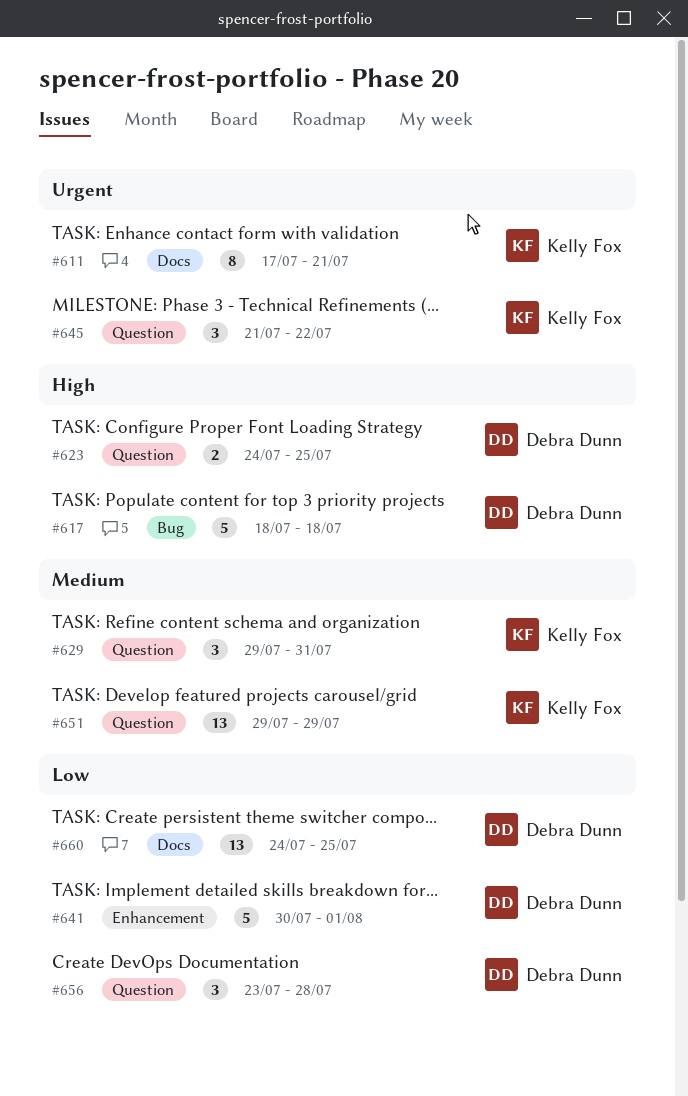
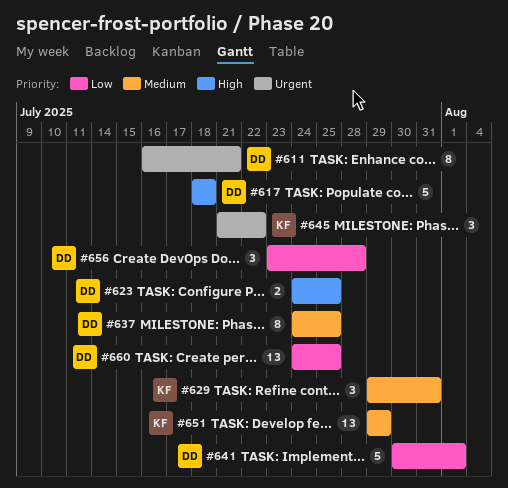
#611, owner: Kelly Fox -> Debra Dunn
#611, start: Jul 17 -> Jul 16
#637: none -> present

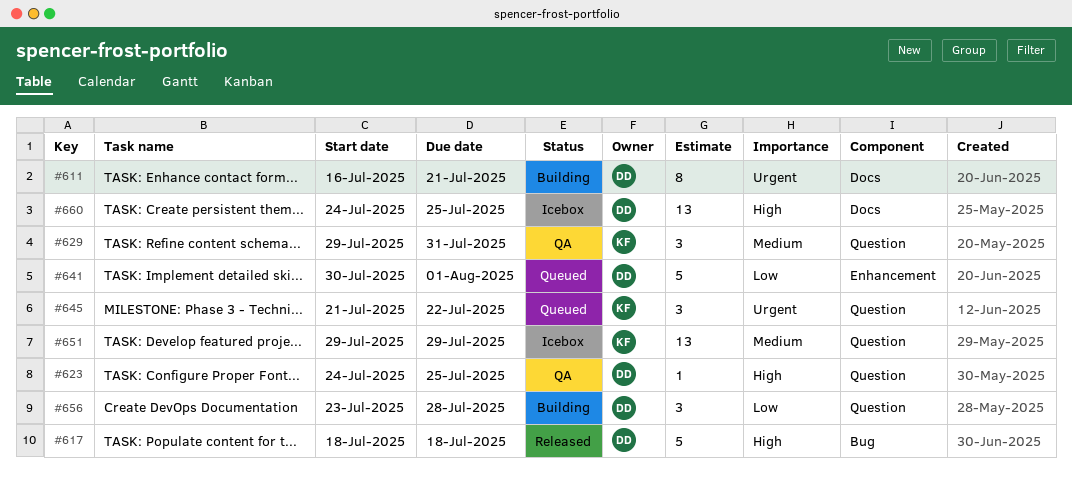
#623, estimate: 2 -> 1
#637: present -> none
#660, priority: Low -> High

